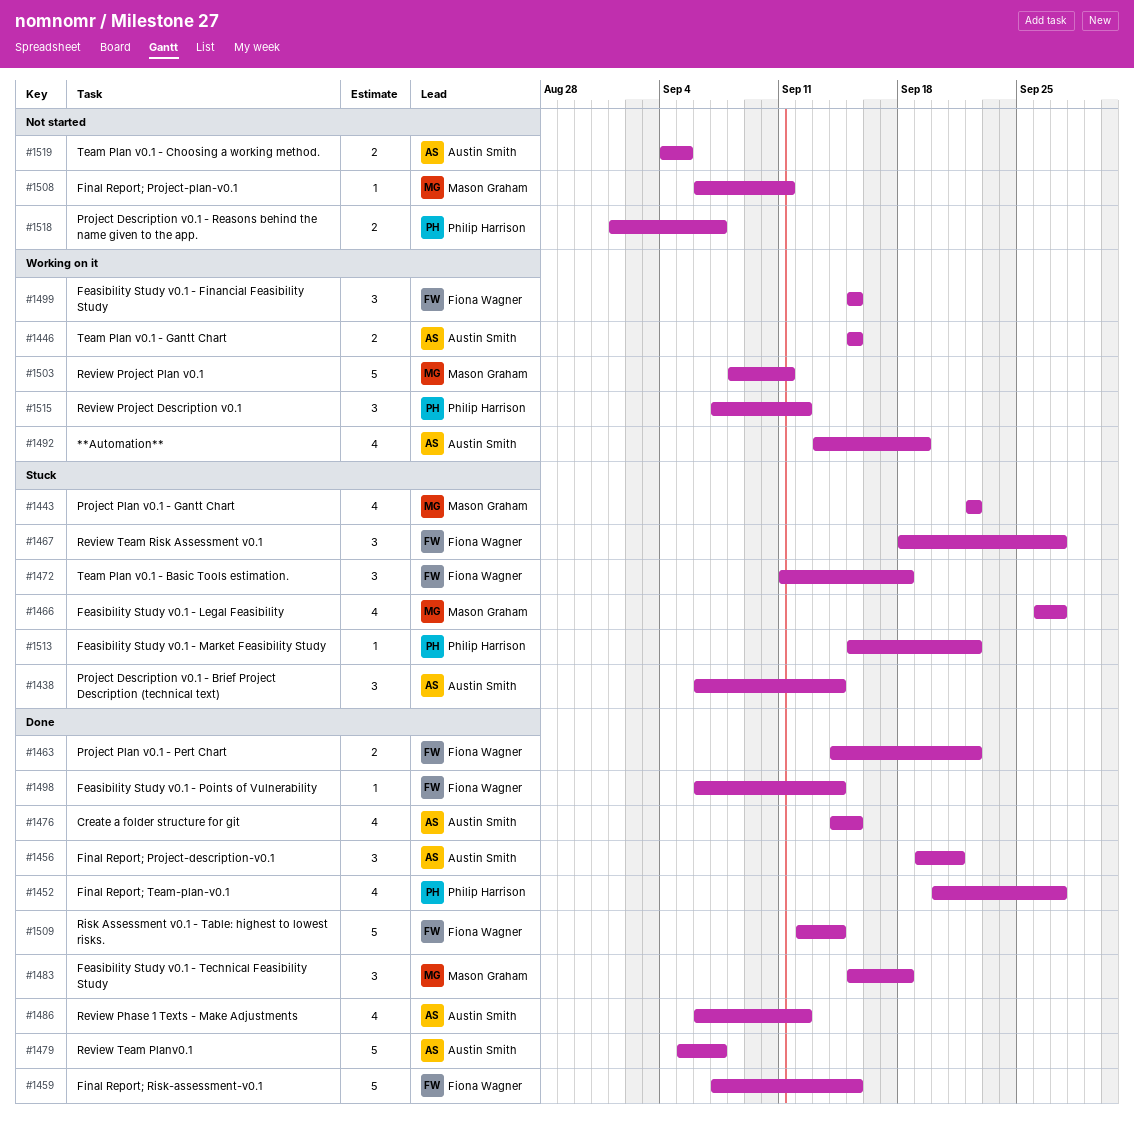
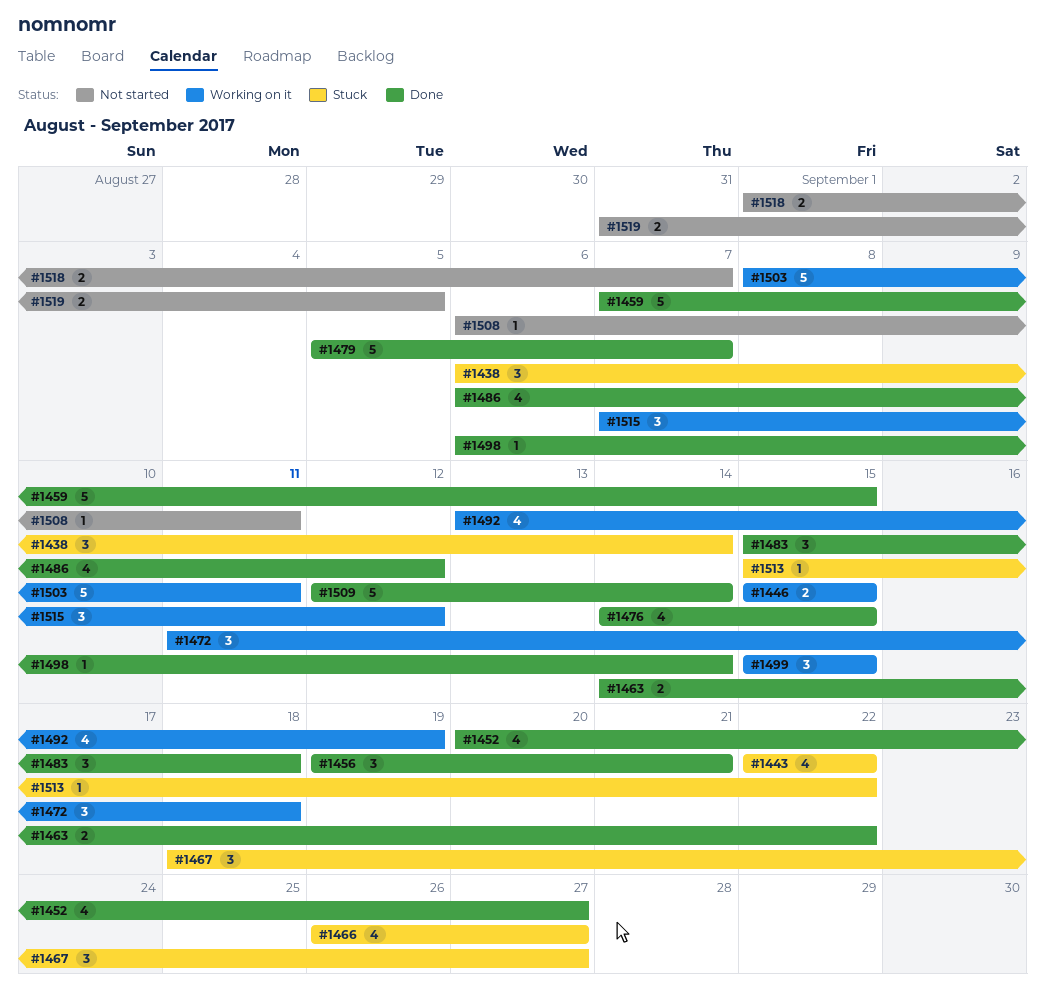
#1472, status: Stuck -> Working on it
#1519, start: Sep 4 -> Aug 31

